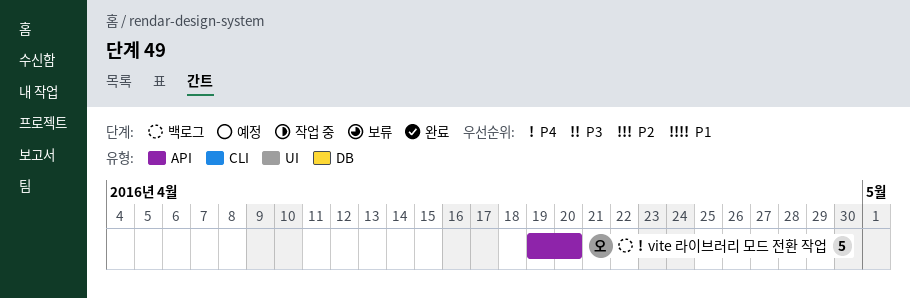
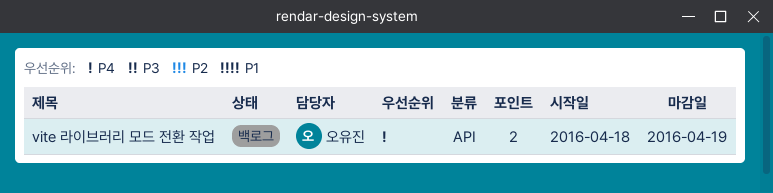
vite 라이브러리 모드 전환 작업, estimate: 5 -> 2
vite 라이브러리 모드 전환 작업, start: Apr 19 -> Apr 18
vite 라이브러리 모드 전환 작업, due: Apr 20 -> Apr 19

